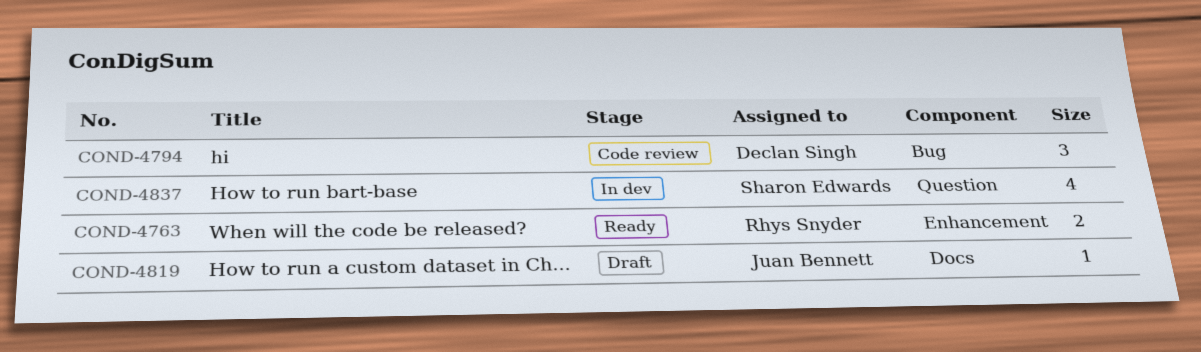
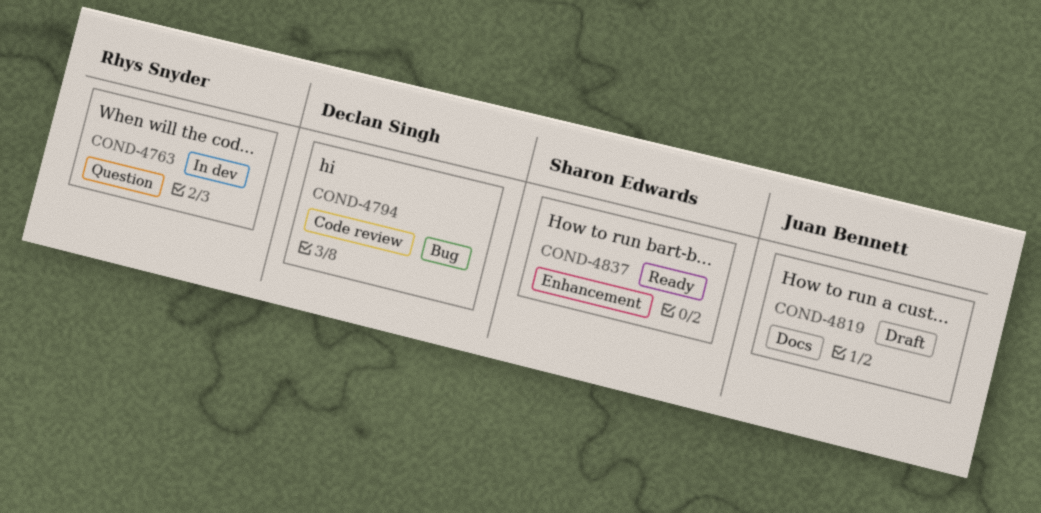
COND-4763, status: Ready -> In dev
COND-4763, label: Enhancement -> Question
COND-4837, status: In dev -> Ready
COND-4837, label: Question -> Enhancement

